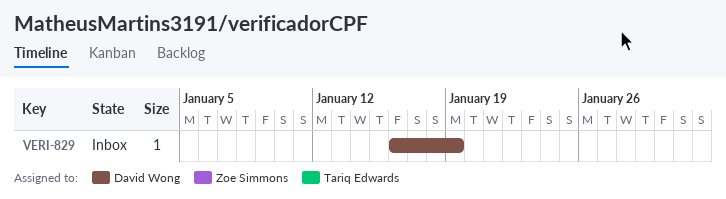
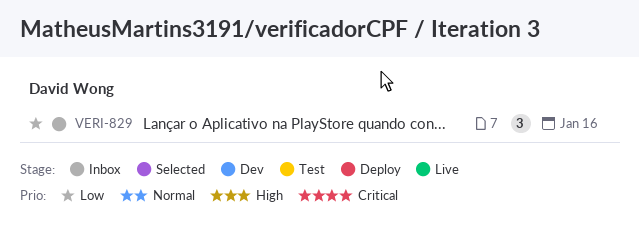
VERI-829, estimate: 1 -> 3
VERI-829, due: Jan 19 -> Jan 16

